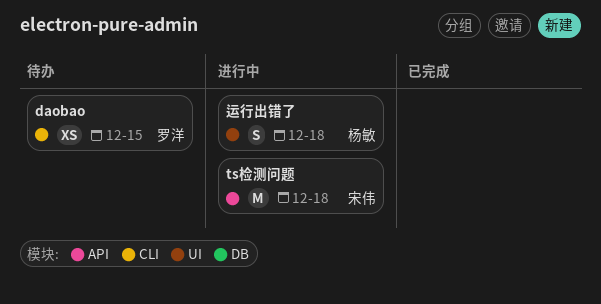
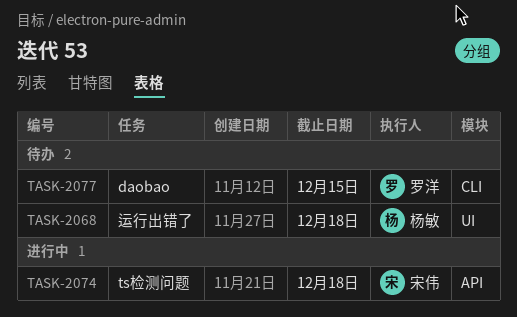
运行出错了, status: 进行中 -> 待办

